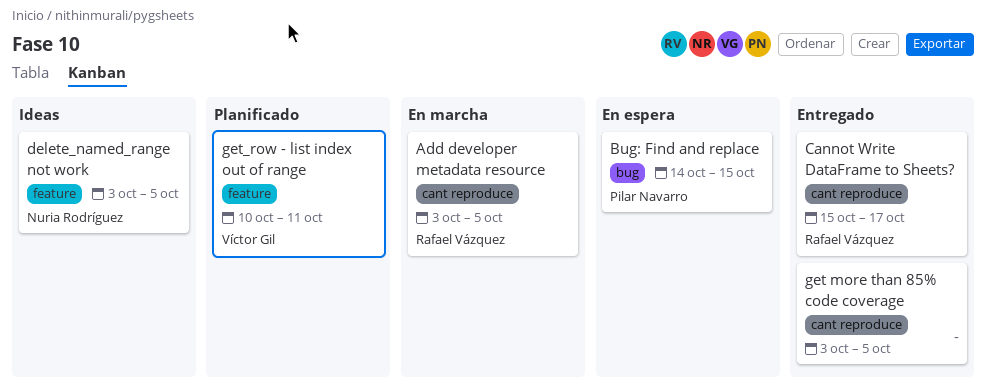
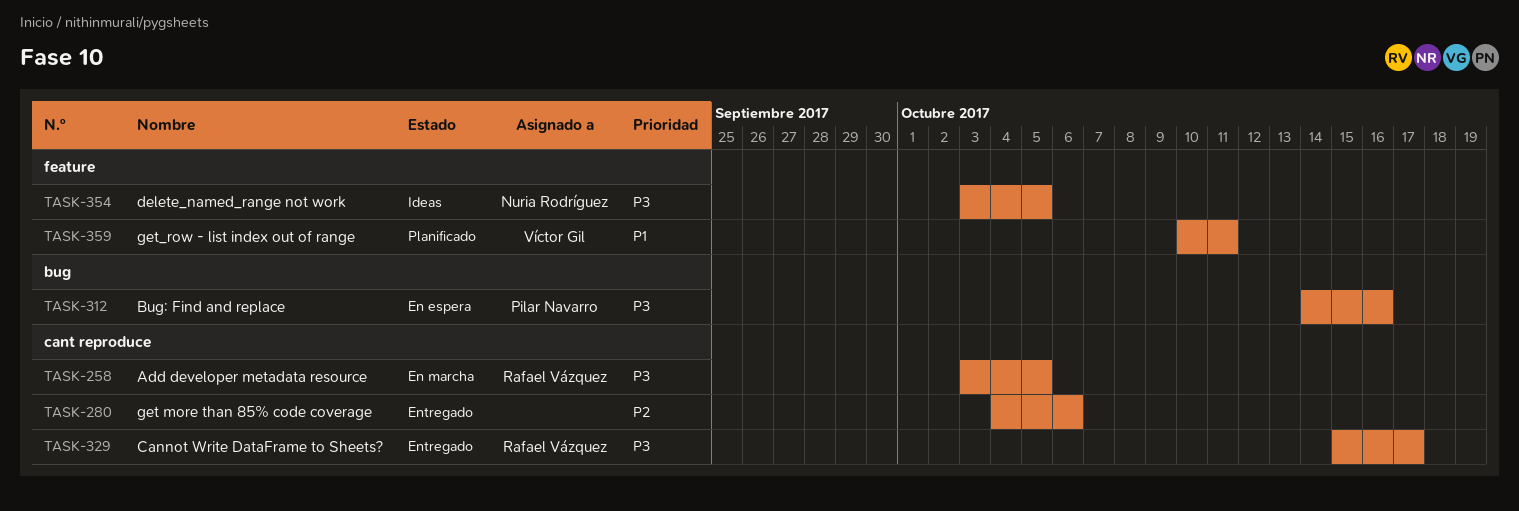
Bug: Find and replace, due: Oct 15 -> Oct 16
get more than 85% code coverage, start: Oct 3 -> Oct 4
get more than 85% code coverage, due: Oct 5 -> Oct 6

